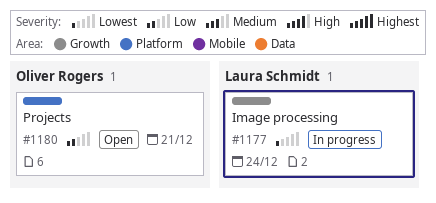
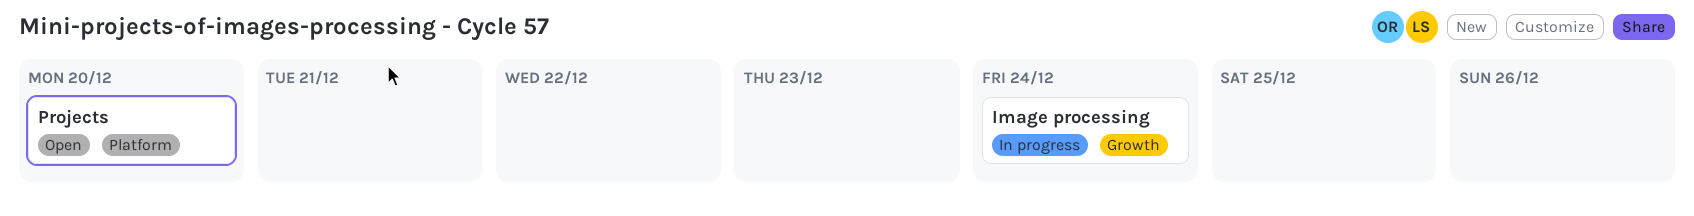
Projects, due: Dec 21 -> Dec 20

